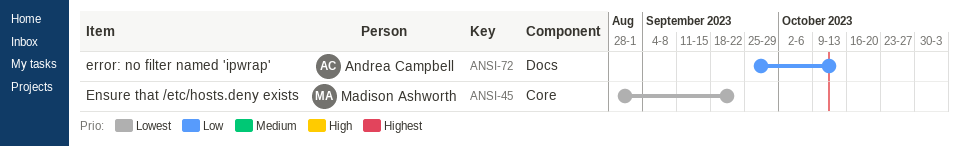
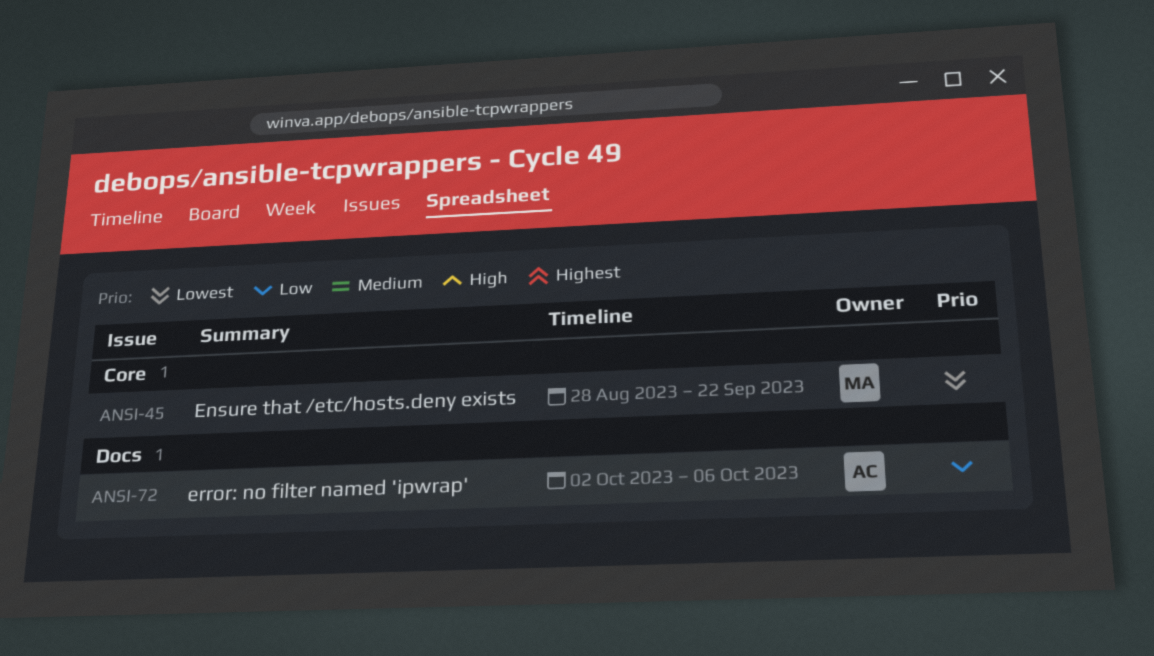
ANSI-72, start: Sep 25 -> Oct 2
ANSI-72, due: Oct 13 -> Oct 6

